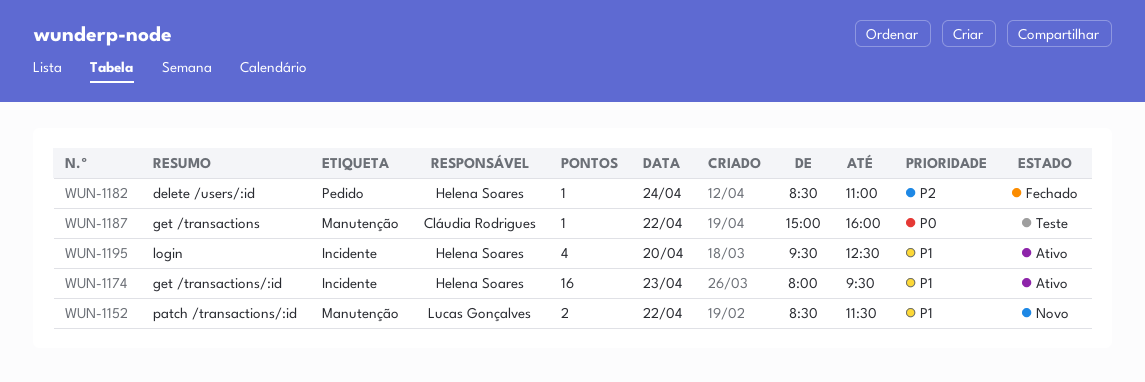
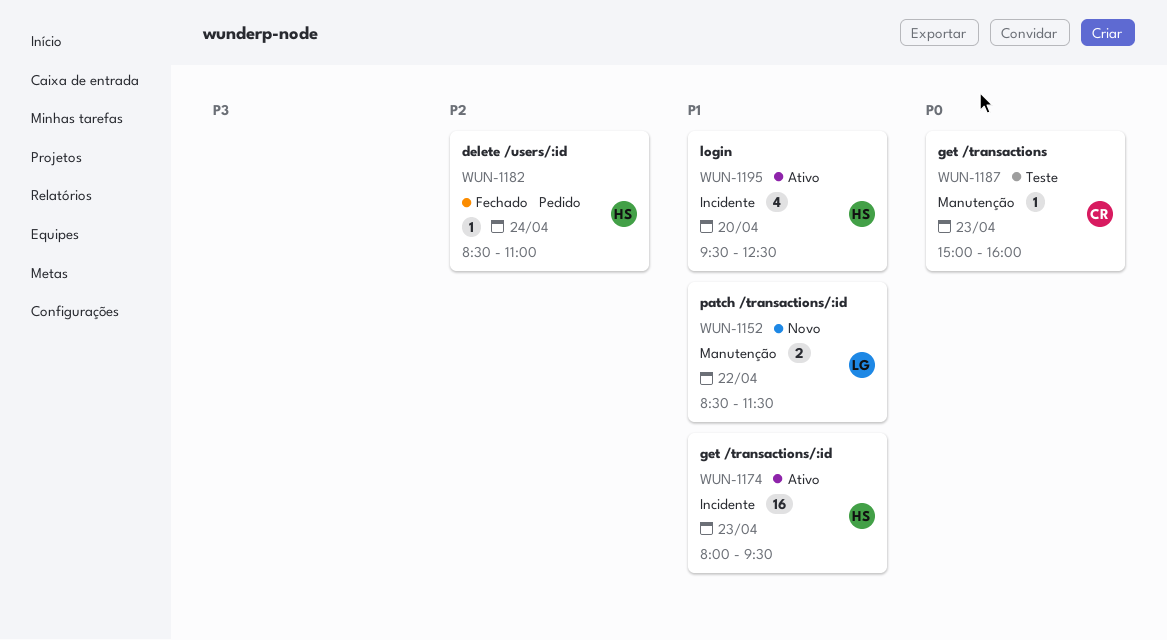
WUN-1187, day: Apr 22 -> Apr 23

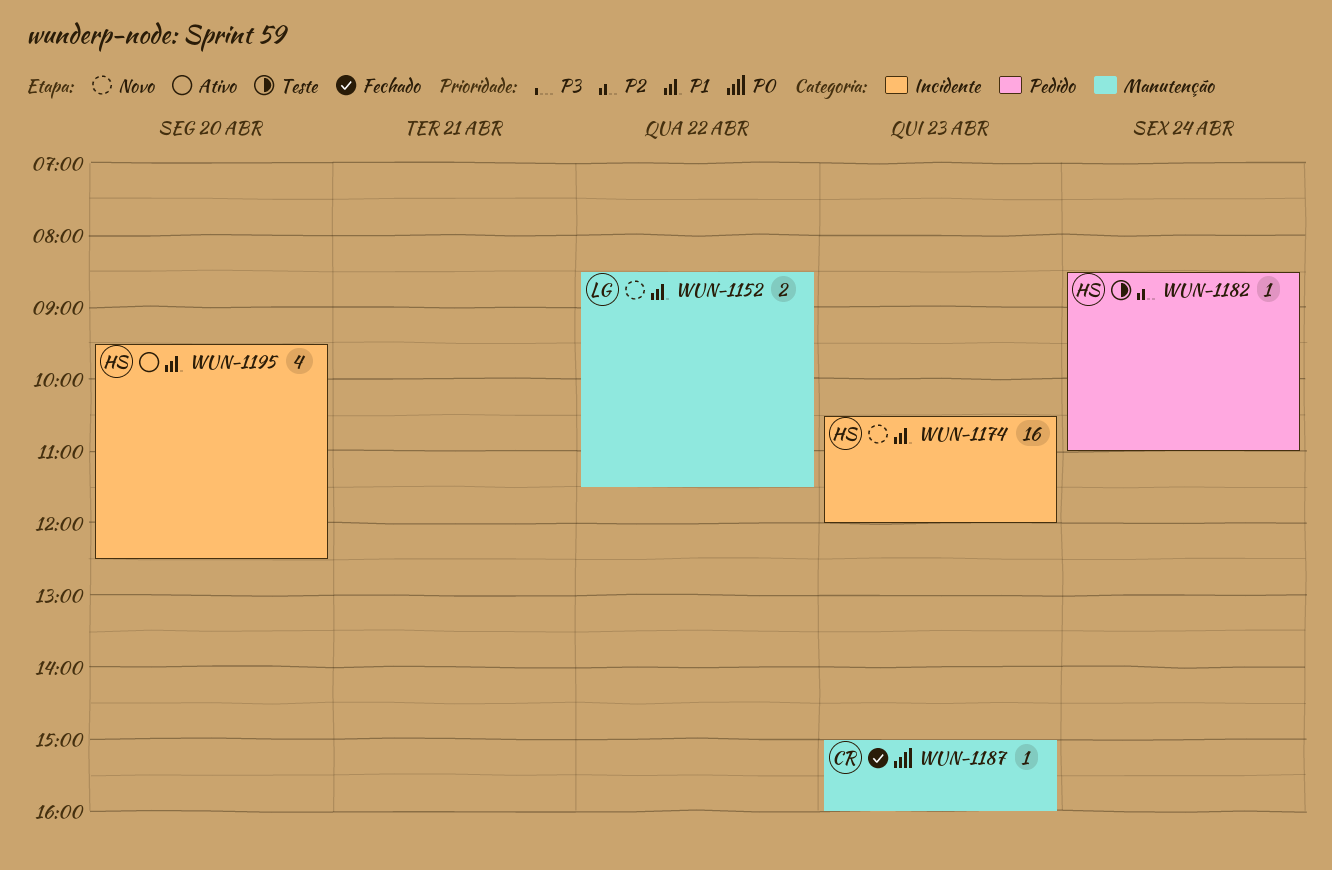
WUN-1174, status: Ativo -> Novo
WUN-1174, begins: 08:00 -> 10:30
WUN-1174, ends: 09:30 -> 12:00
WUN-1182, status: Fechado -> Teste
WUN-1187, status: Teste -> Fechado

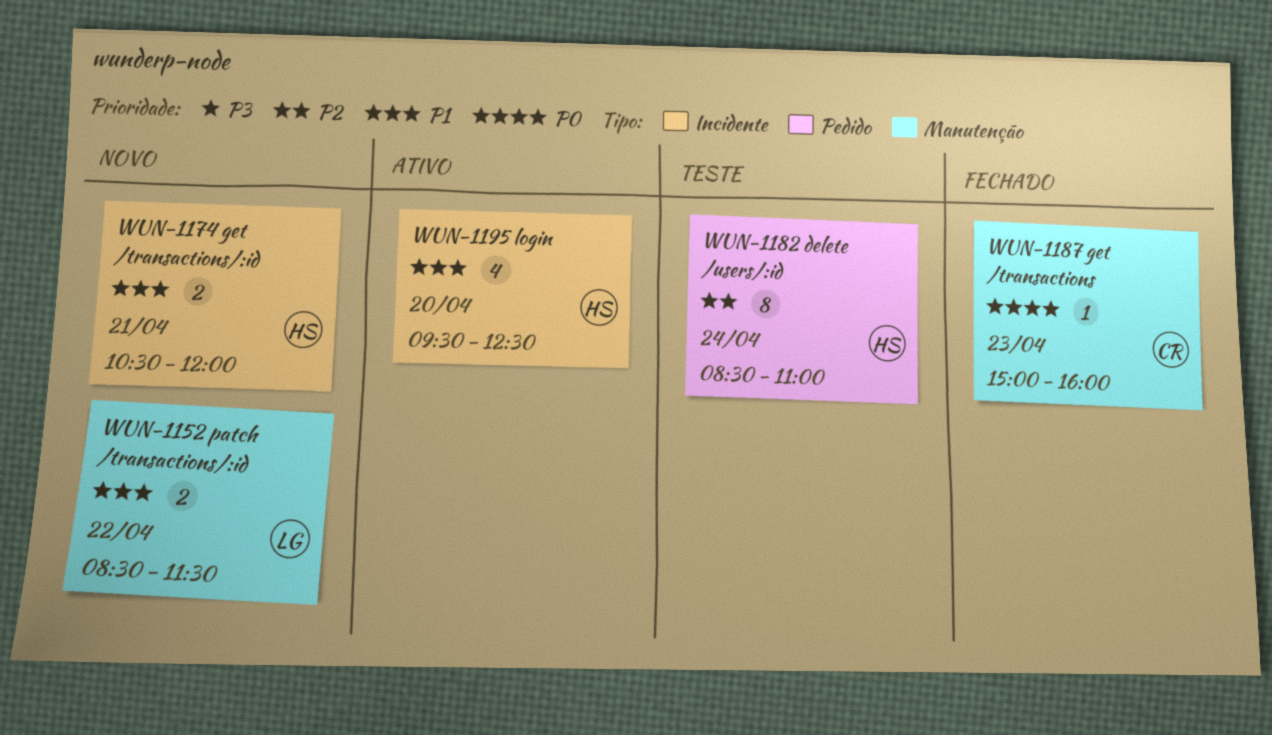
WUN-1174, estimate: 16 -> 2
WUN-1174, day: Apr 23 -> Apr 21
WUN-1182, estimate: 1 -> 8

